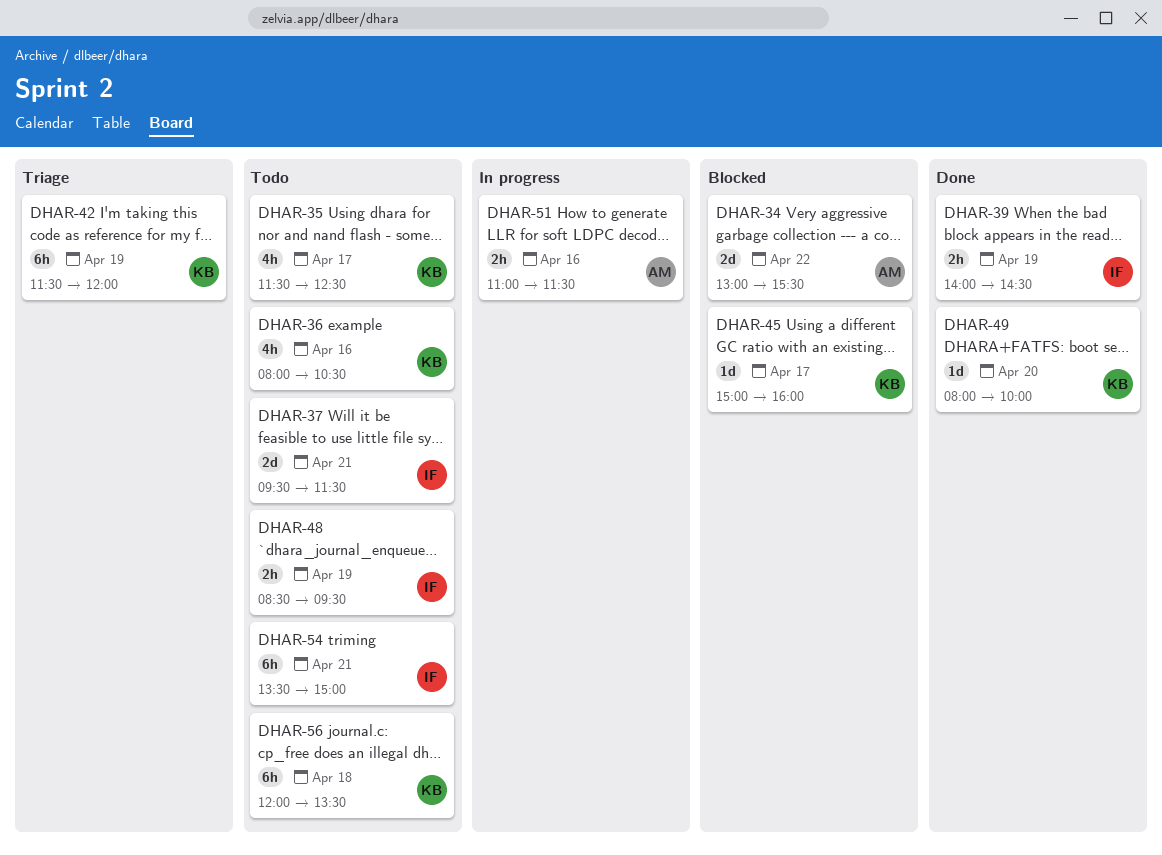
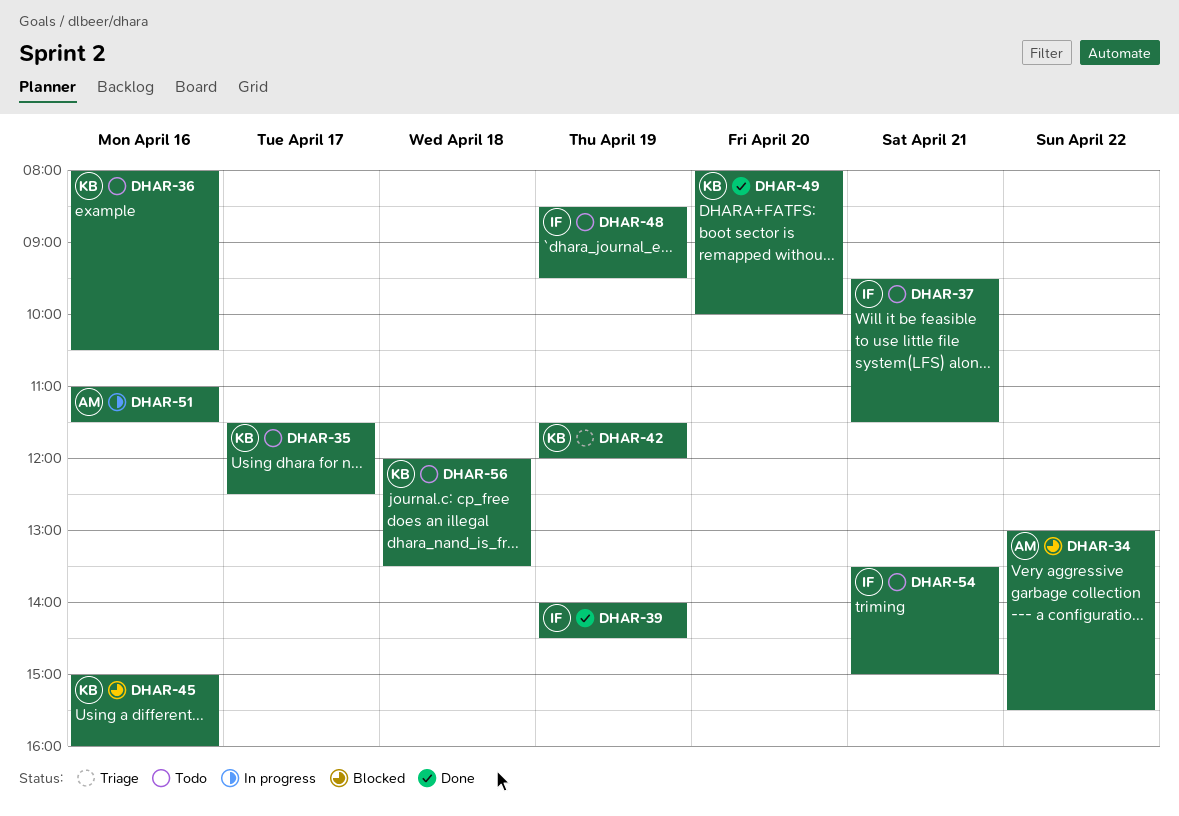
DHAR-45, day: Apr 17 -> Apr 16

